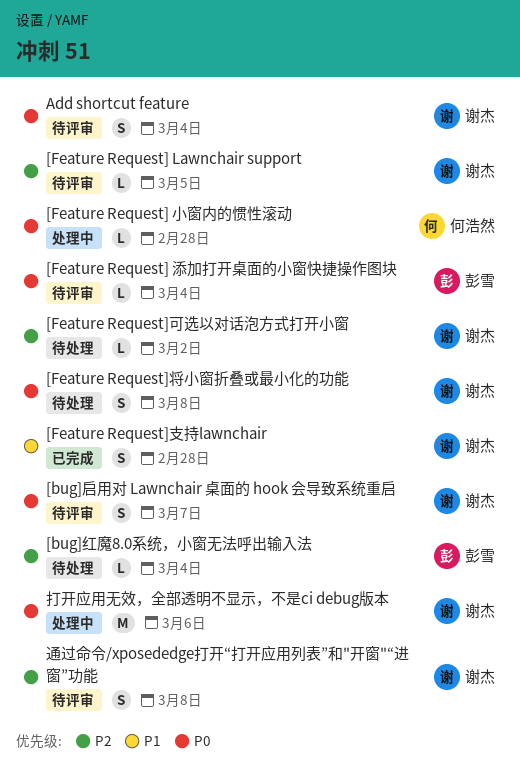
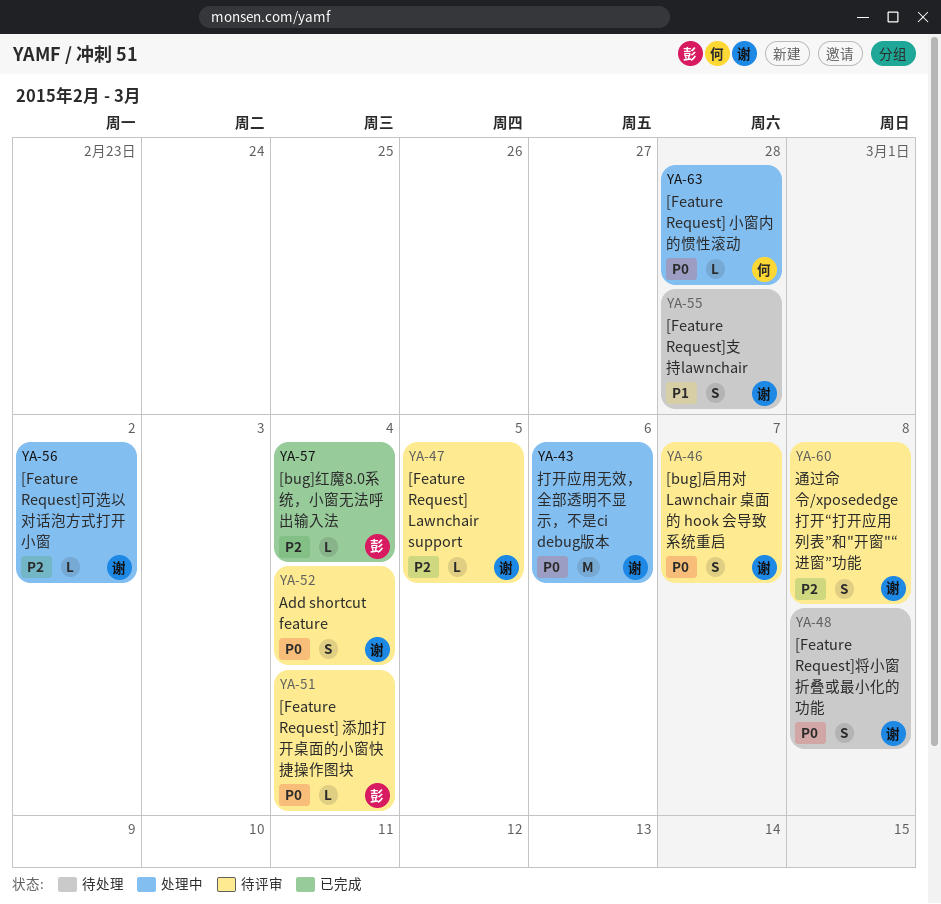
[bug]红魔8.0系统，小窗无法呼出输入法, status: 待处理 -> 已完成
[Feature Request]可选以对话泡方式打开小窗, status: 待处理 -> 处理中
[Feature Request]支持lawnchair, status: 已完成 -> 待处理

